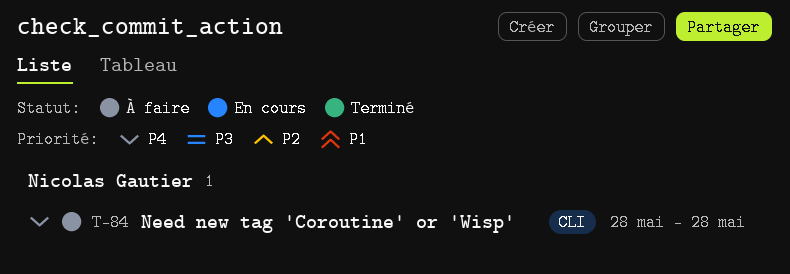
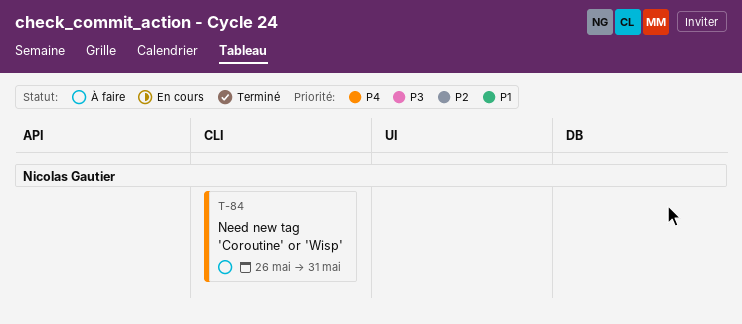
T-84, start: May 28 -> May 26
T-84, due: May 28 -> May 31

